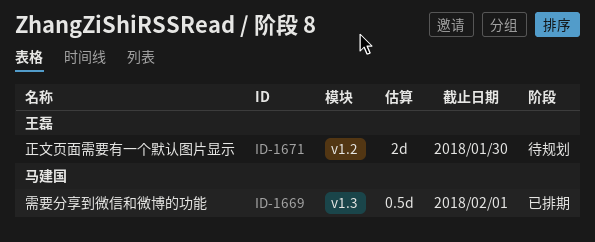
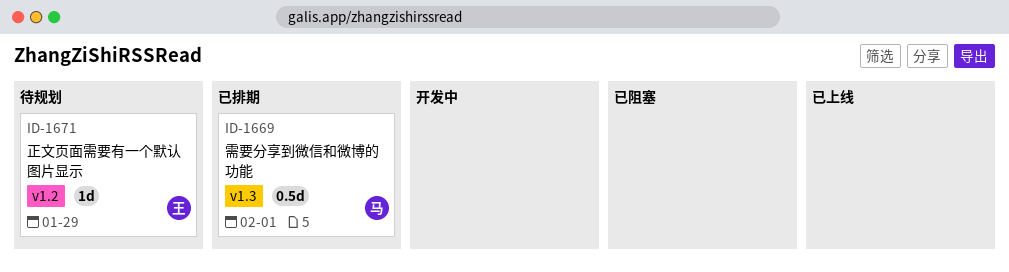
ID-1671, estimate: 2d -> 1d
ID-1671, due: Jan 30 -> Jan 29

